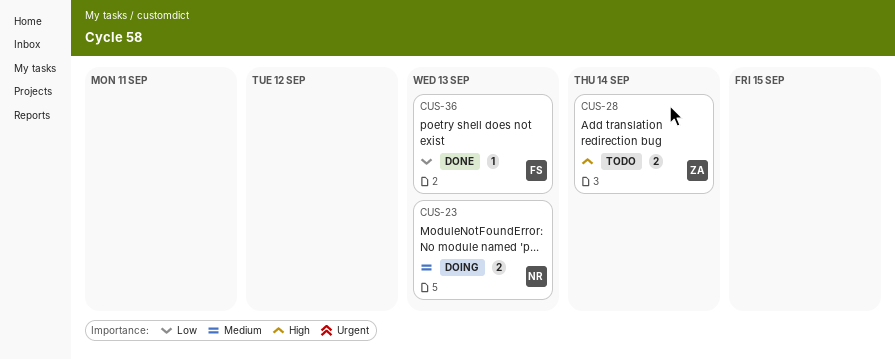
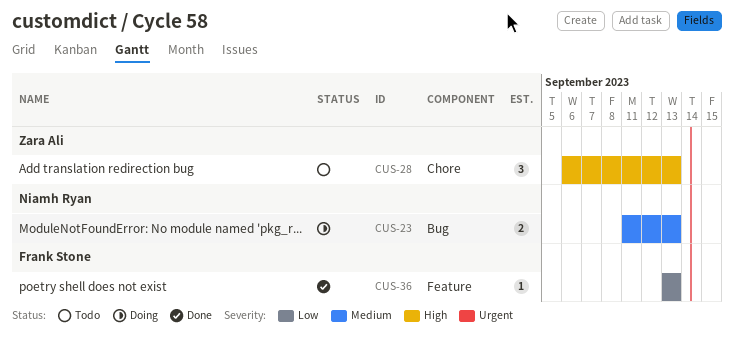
CUS-28, estimate: 2 -> 3
CUS-28, due: Sep 14 -> Sep 13

